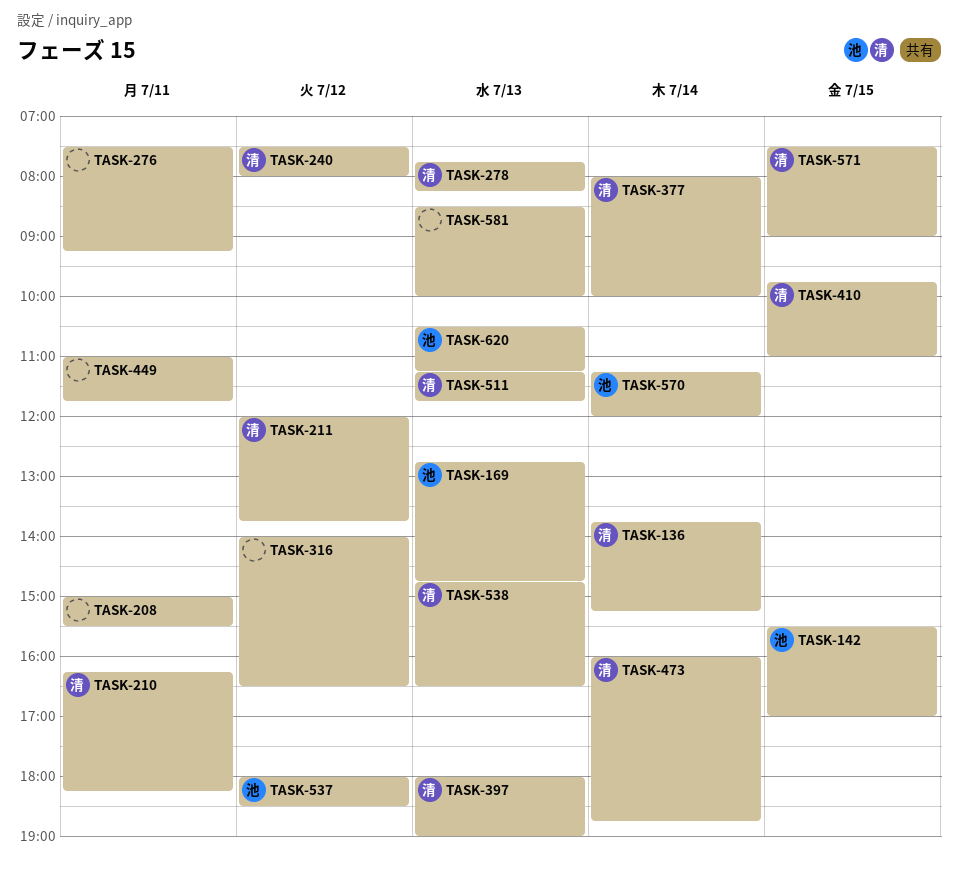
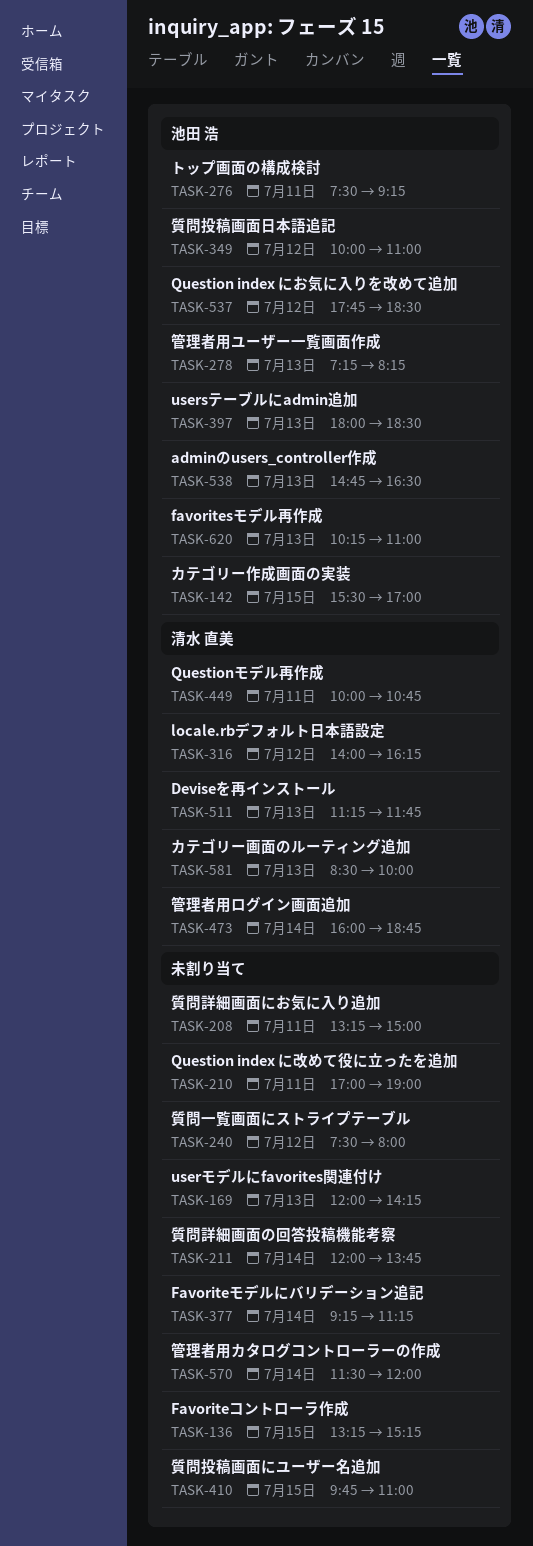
TASK-136, owner: 清水 直美 -> none
TASK-136, day: Jul 14 -> Jul 15
TASK-136, begins: 13:45 -> 13:15
TASK-169, owner: 池田 浩 -> none
TASK-169, begins: 12:45 -> 12:00
TASK-169, ends: 14:45 -> 14:15
TASK-208, begins: 15:00 -> 13:15
TASK-208, ends: 15:30 -> 15:00
TASK-210, owner: 清水 直美 -> none
TASK-210, begins: 16:15 -> 17:00
TASK-210, ends: 18:15 -> 19:00
TASK-211, owner: 清水 直美 -> none
TASK-211, day: Jul 12 -> Jul 14
TASK-240, owner: 清水 直美 -> none
TASK-276, owner: none -> 池田 浩
TASK-278, owner: 清水 直美 -> 池田 浩
TASK-278, begins: 07:45 -> 07:15
TASK-316, owner: none -> 清水 直美
TASK-316, ends: 16:30 -> 16:15
TASK-349: none -> present
TASK-377, owner: 清水 直美 -> none
TASK-377, begins: 08:00 -> 09:15
TASK-377, ends: 10:00 -> 11:15
TASK-397, owner: 清水 直美 -> 池田 浩
TASK-397, ends: 19:00 -> 18:30
TASK-410, owner: 清水 直美 -> none
TASK-449, owner: none -> 清水 直美
TASK-449, begins: 11:00 -> 10:00
TASK-449, ends: 11:45 -> 10:45
TASK-537, begins: 18:00 -> 17:45
TASK-538, owner: 清水 直美 -> 池田 浩
TASK-570, owner: 池田 浩 -> none
TASK-570, begins: 11:15 -> 11:30
TASK-571: present -> none
TASK-581, owner: none -> 清水 直美
TASK-620, begins: 10:30 -> 10:15
TASK-620, ends: 11:15 -> 11:00

